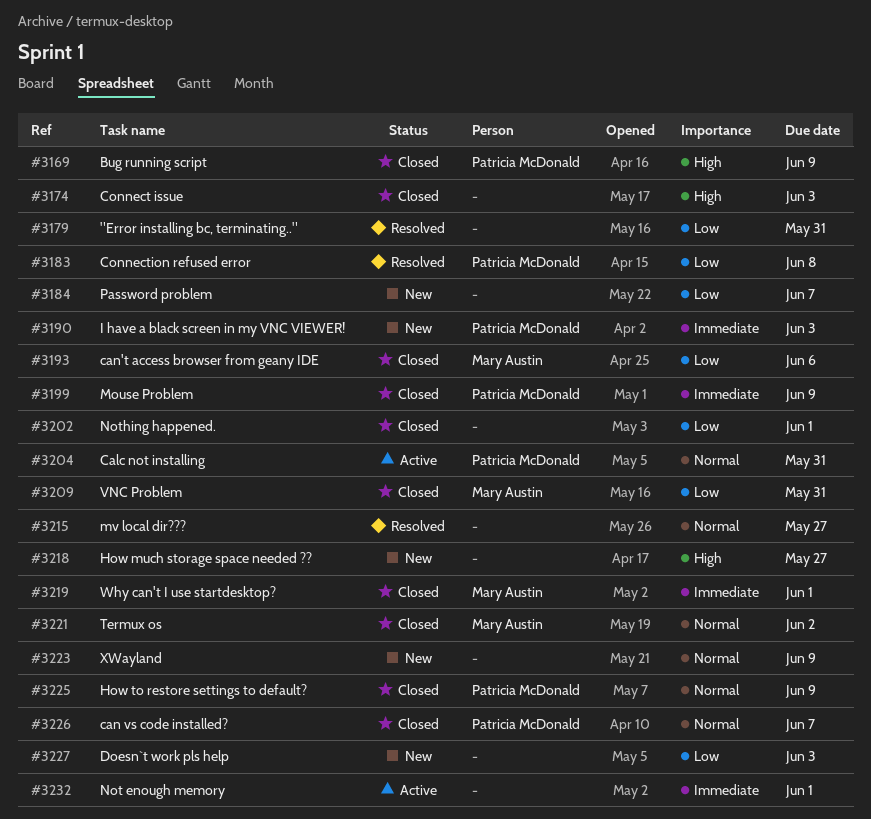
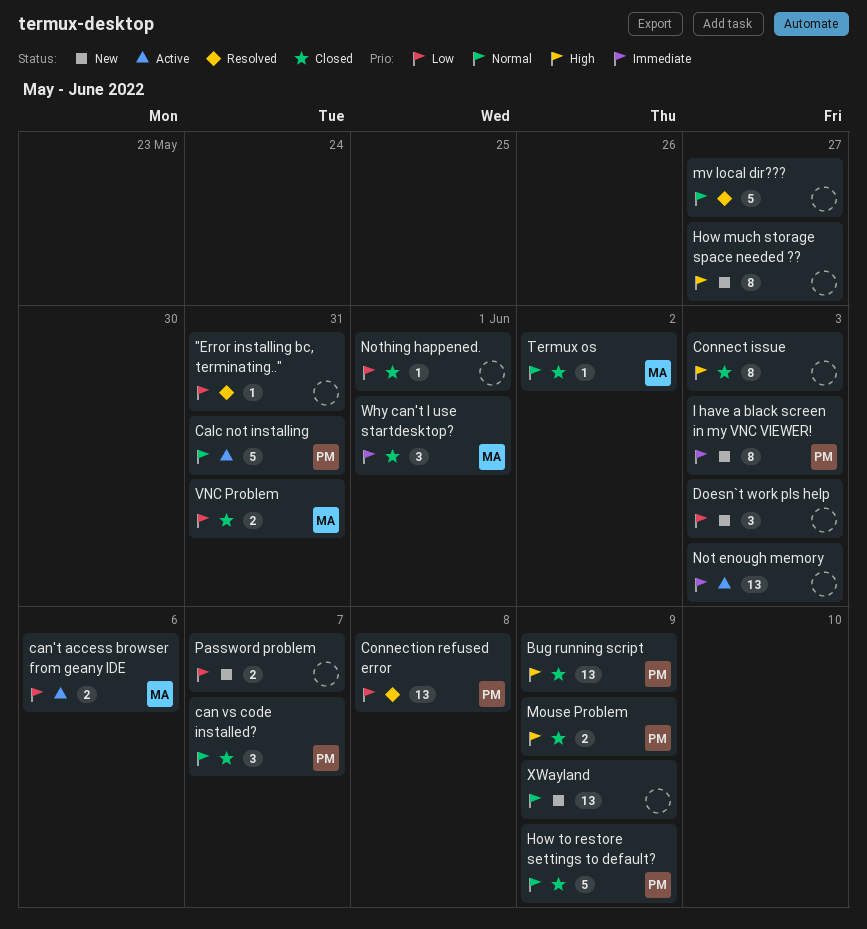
can't access browser from geany IDE, status: Closed -> Active
Mouse Problem, priority: Immediate -> High
Not enough memory, due: Jun 1 -> Jun 3

